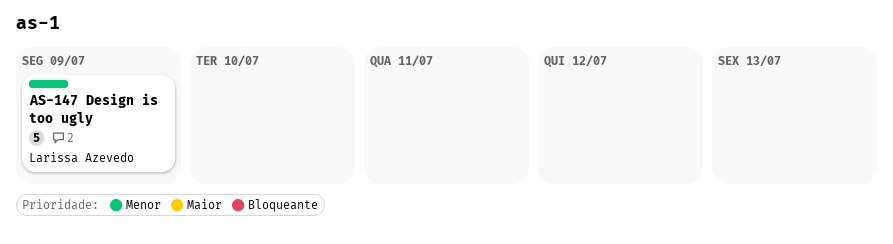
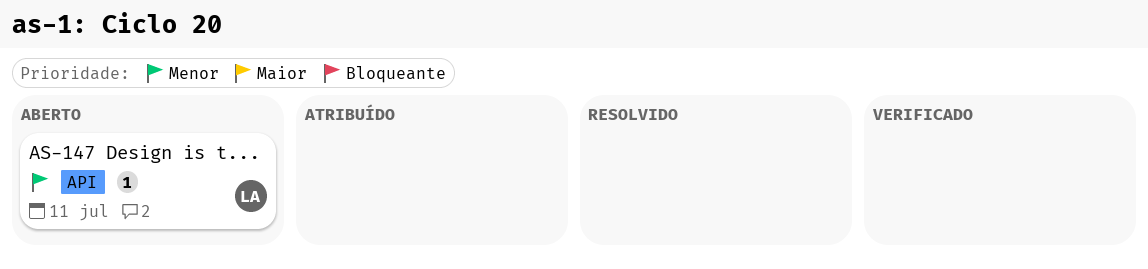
AS-147, estimate: 5 -> 1
AS-147, due: Jul 9 -> Jul 11

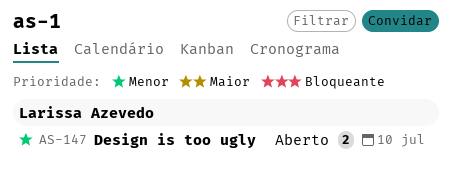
AS-147, estimate: 1 -> 2
AS-147, due: Jul 11 -> Jul 10

